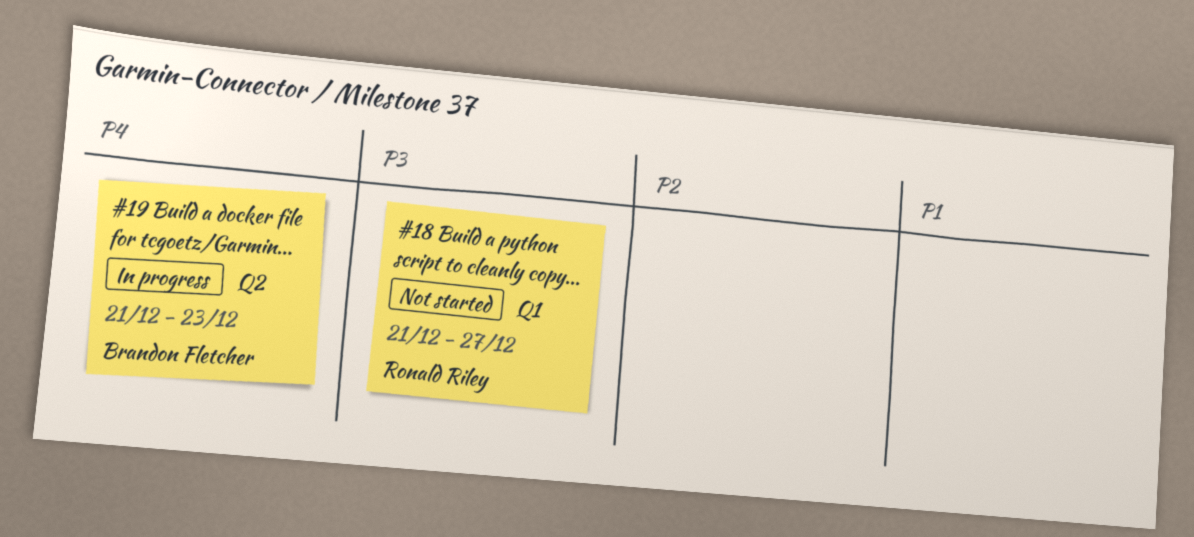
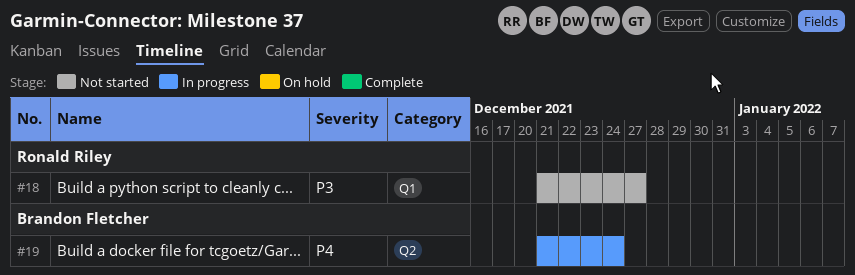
#19, due: Dec 23 -> Dec 24

